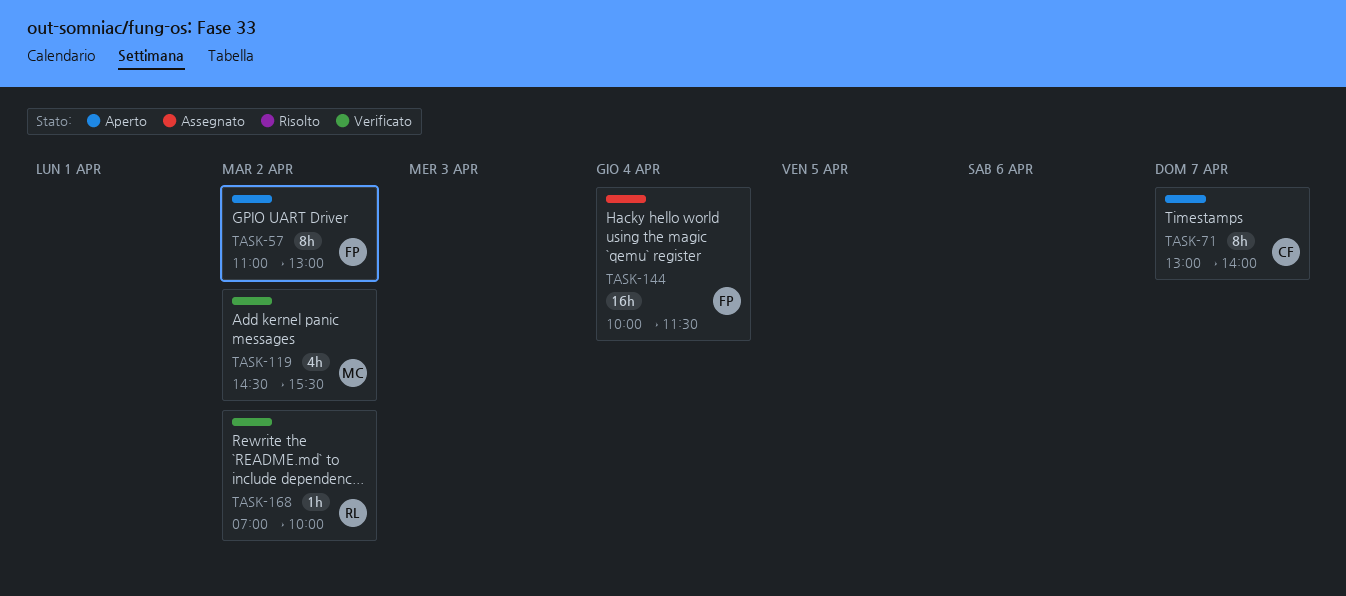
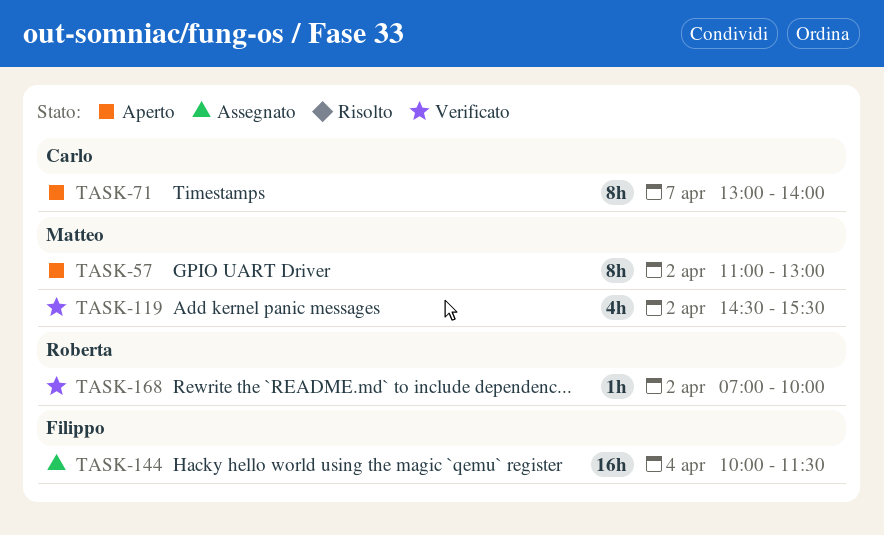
TASK-57, owner: Filippo -> Matteo

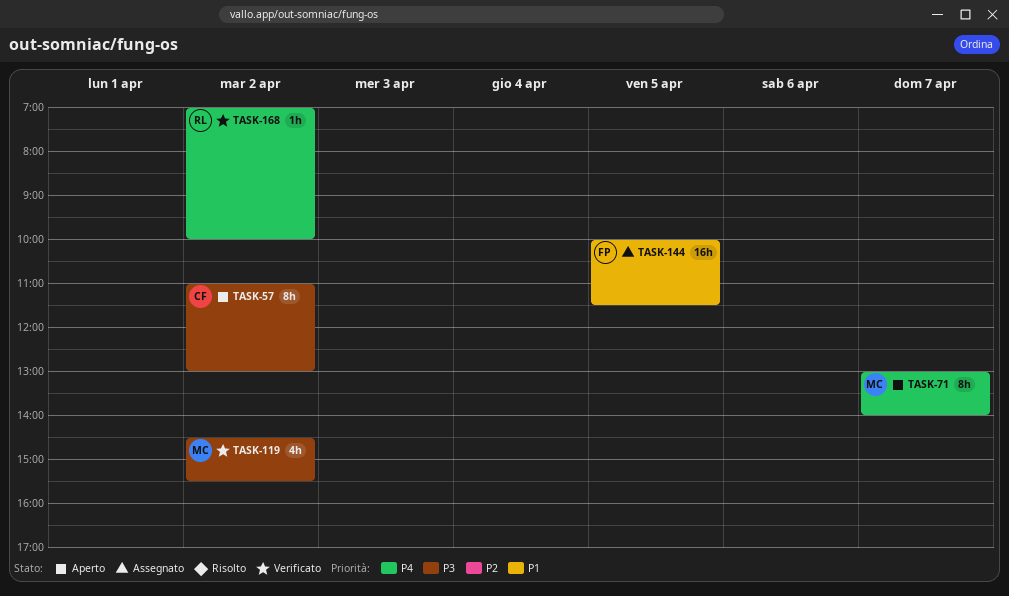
TASK-57, owner: Matteo -> Carlo
TASK-71, owner: Carlo -> Matteo
TASK-144, day: Apr 4 -> Apr 5

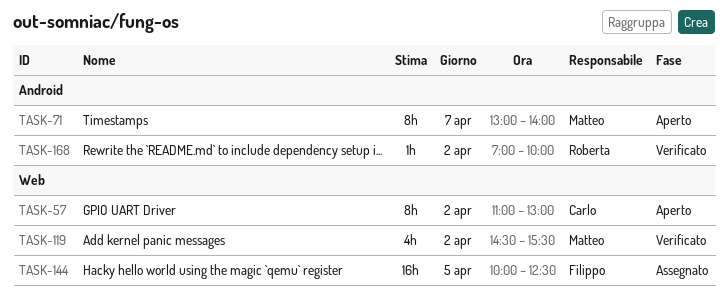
TASK-144, ends: 11:30 -> 12:30

